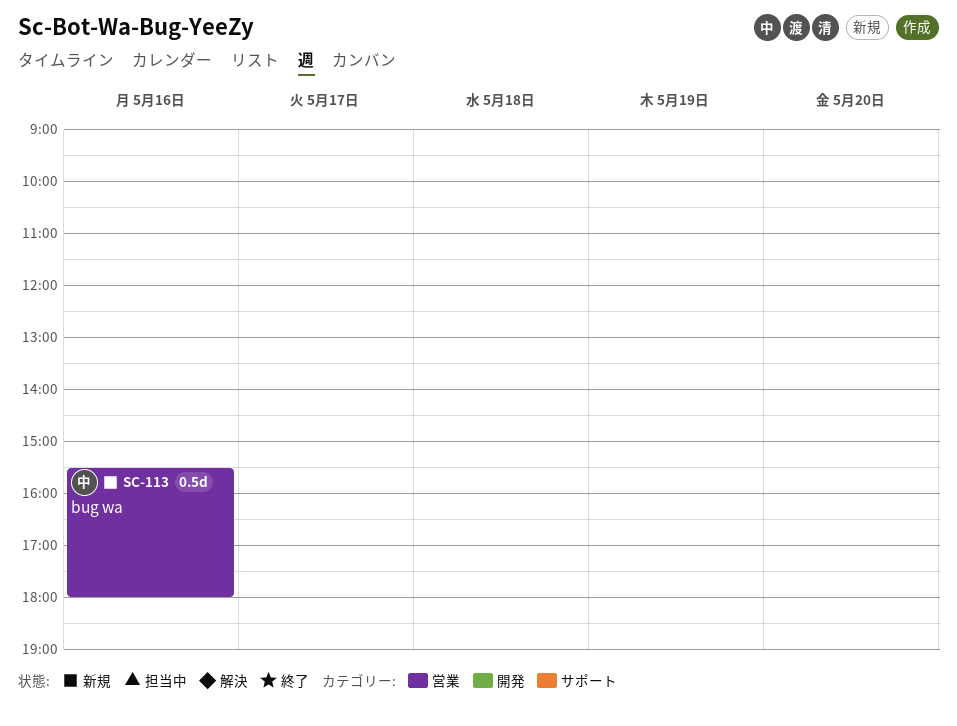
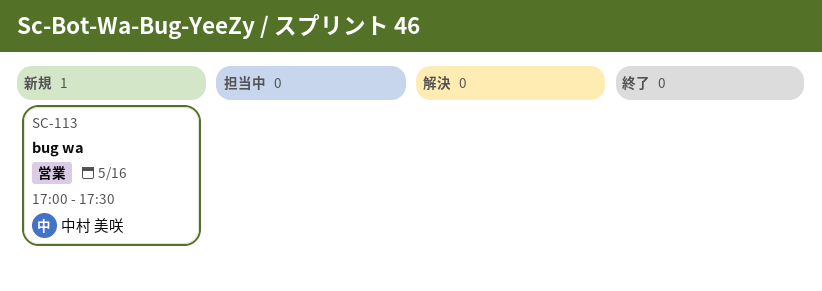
SC-113, begins: 15:30 -> 17:00
SC-113, ends: 18:00 -> 17:30

